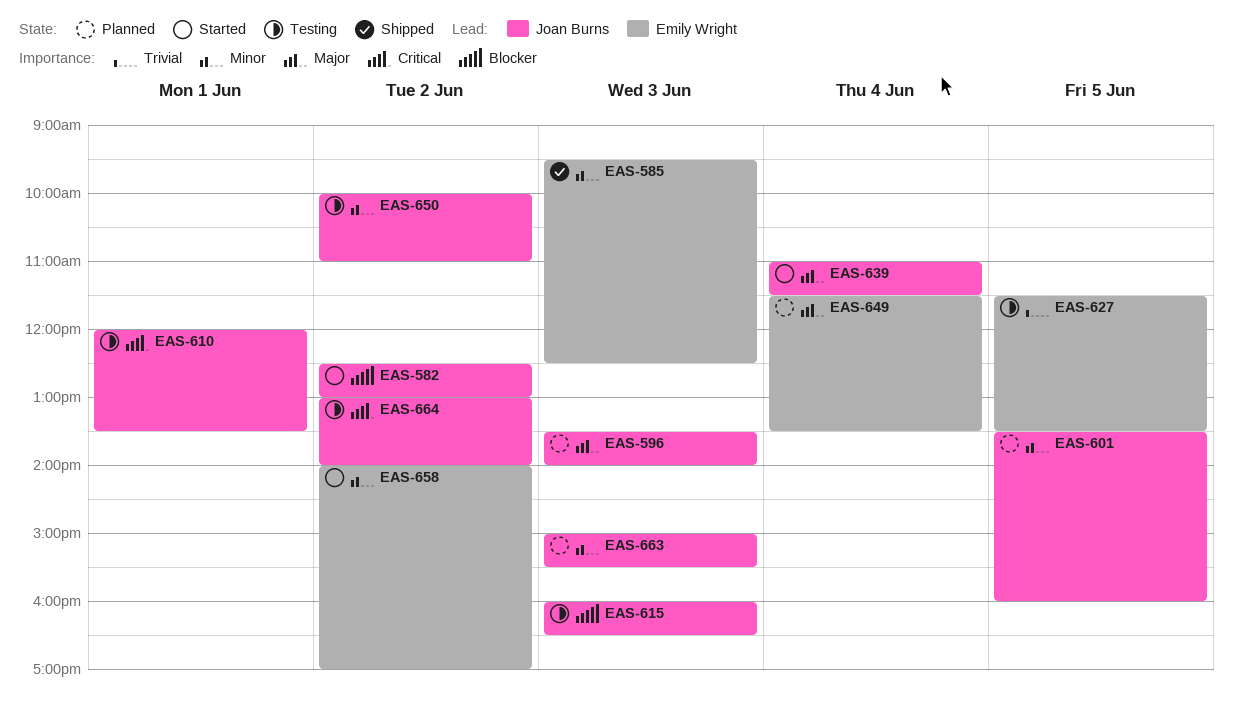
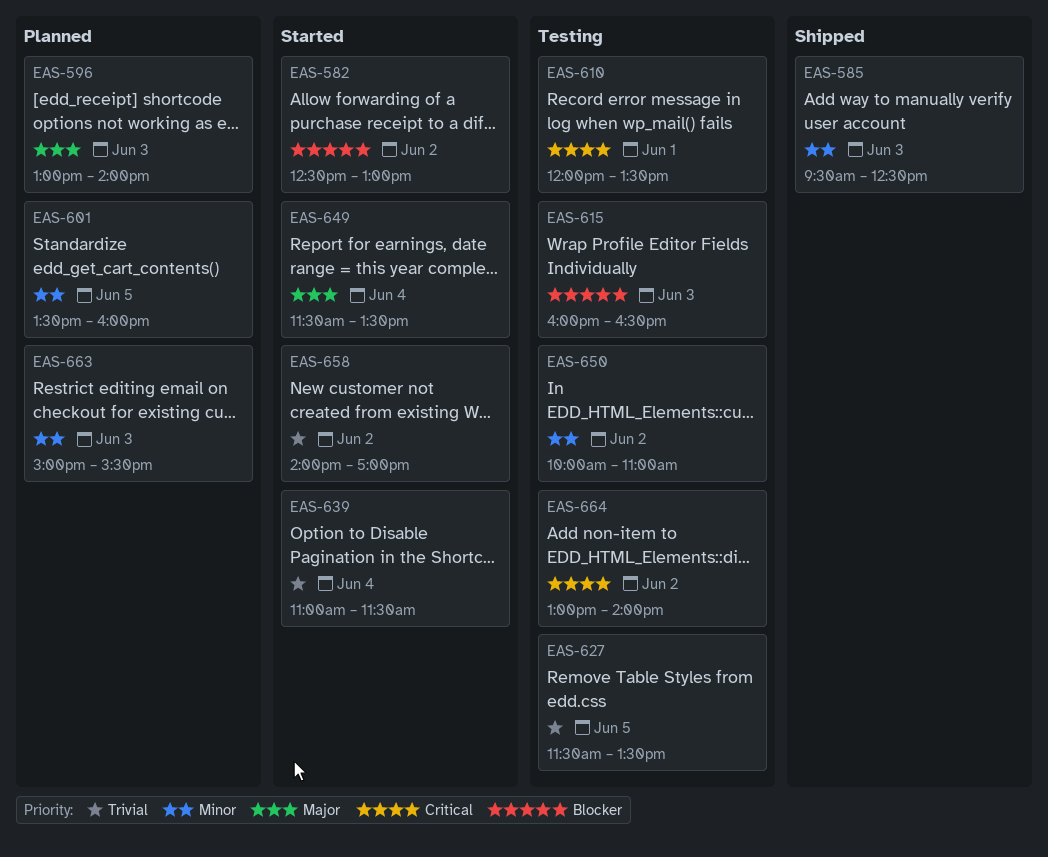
EAS-596, begins: 13:30 -> 13:00
EAS-639, priority: Major -> Trivial
EAS-649, status: Planned -> Started
EAS-658, priority: Minor -> Trivial

